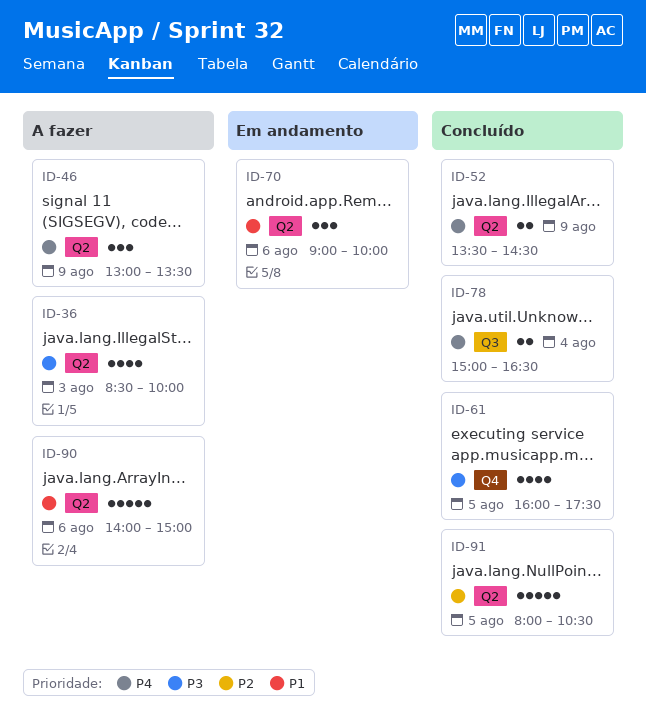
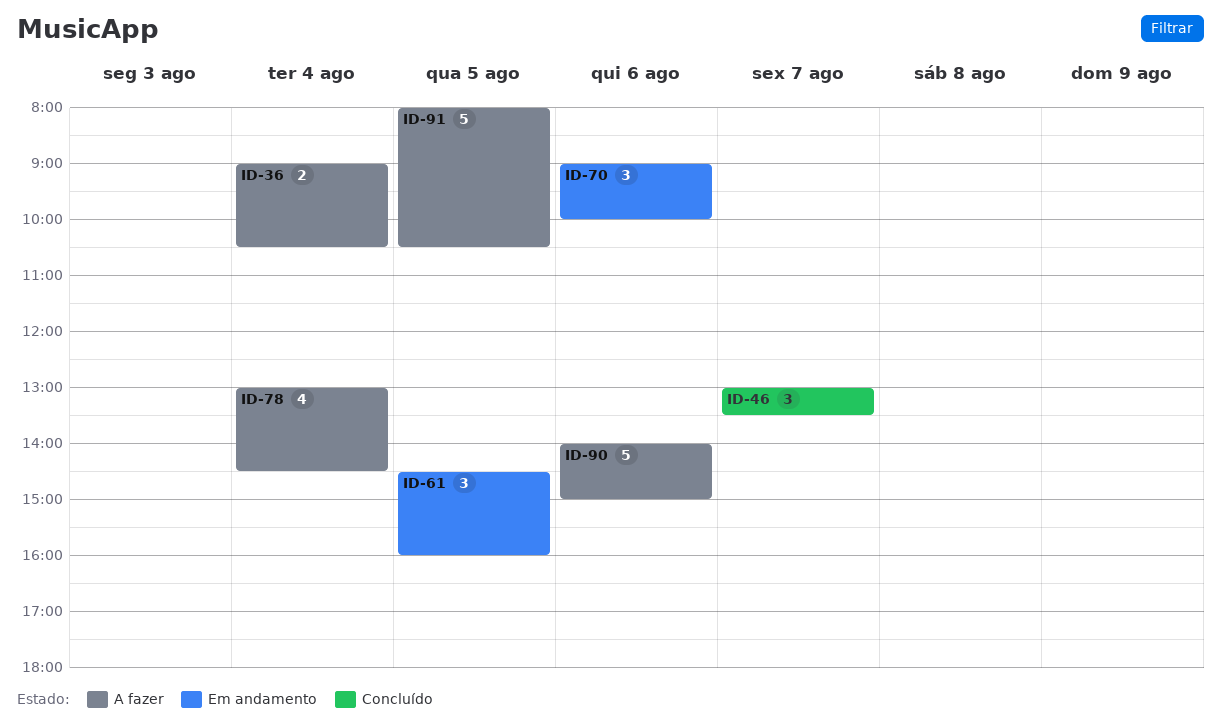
ID-36, estimate: 4 -> 2
ID-36, day: Aug 3 -> Aug 4
ID-36, begins: 08:30 -> 09:00
ID-36, ends: 10:00 -> 10:30
ID-46, status: A fazer -> Concluído
ID-46, day: Aug 9 -> Aug 7
ID-52: present -> none
ID-61, status: Concluído -> Em andamento
ID-61, estimate: 4 -> 3
ID-61, begins: 16:00 -> 14:30
ID-61, ends: 17:30 -> 16:00
ID-78, status: Concluído -> A fazer
ID-78, estimate: 2 -> 4
ID-78, begins: 15:00 -> 13:00
ID-78, ends: 16:30 -> 14:30
ID-91, status: Concluído -> A fazer

